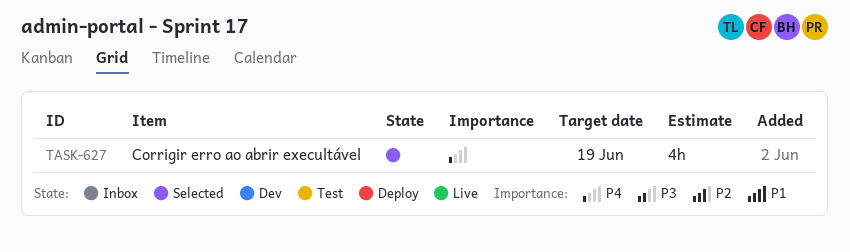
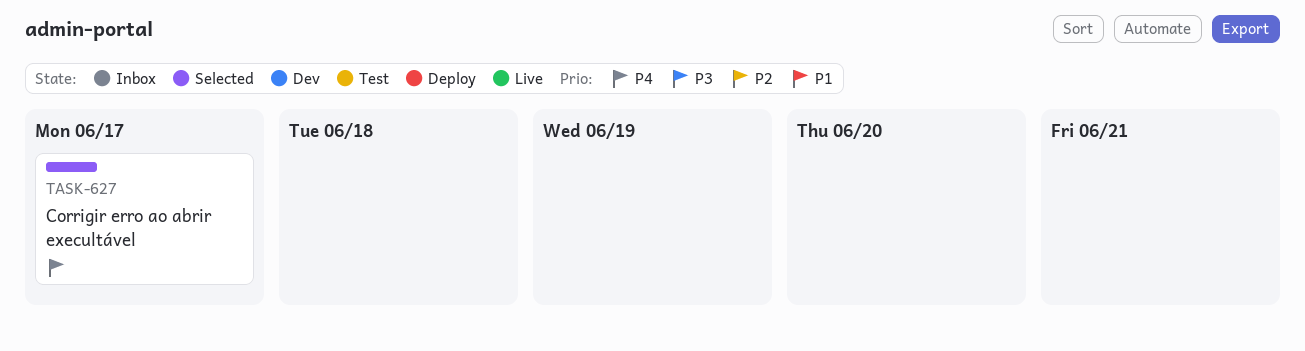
TASK-627, due: Jun 19 -> Jun 17

